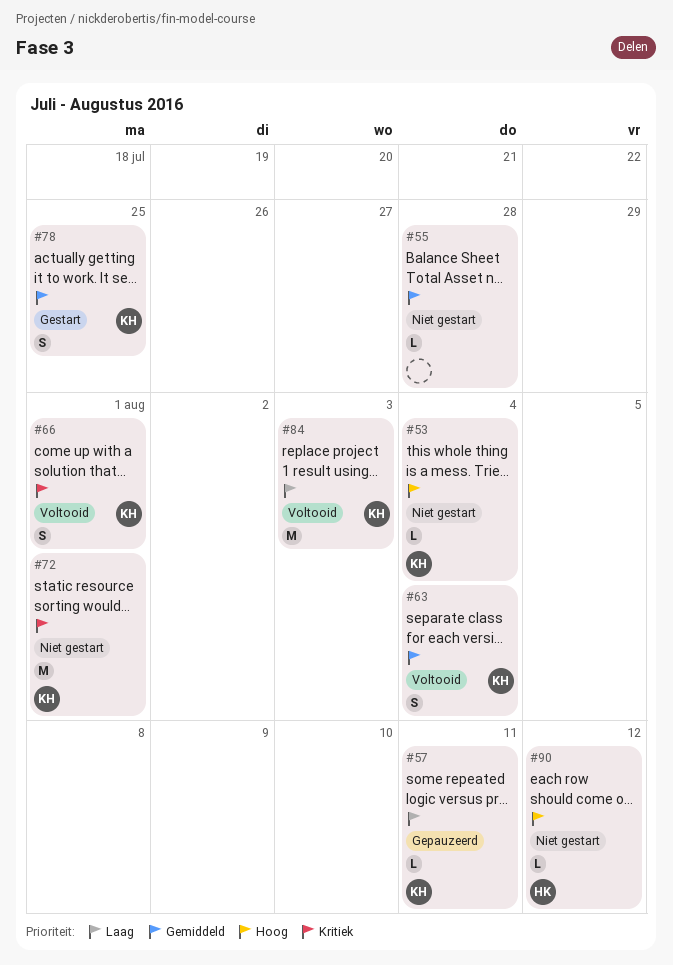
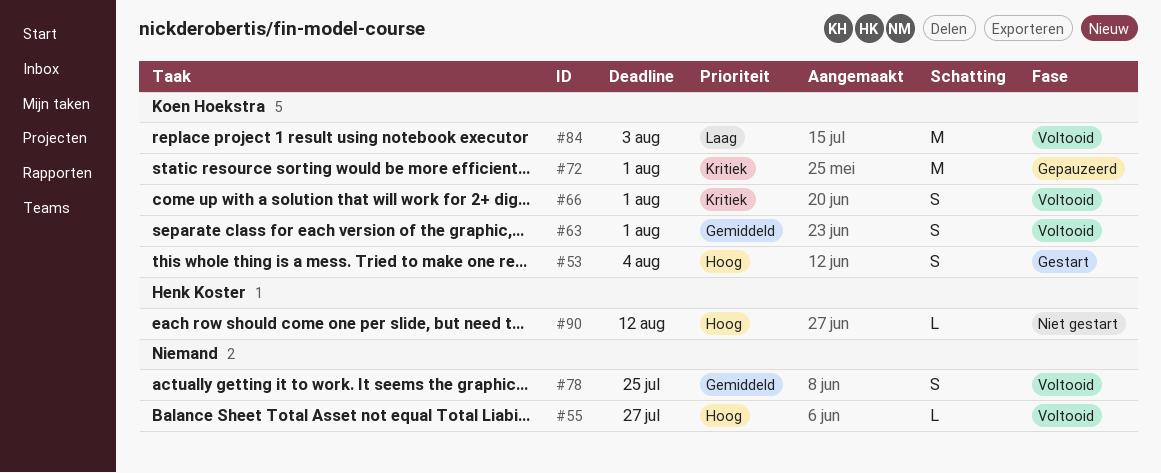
#53, status: Niet gestart -> Gestart
#53, estimate: L -> S
#55, status: Niet gestart -> Voltooid
#55, priority: Gemiddeld -> Hoog
#55, due: Jul 28 -> Jul 27
#57: present -> none
#63, due: Aug 4 -> Aug 1
#72, status: Niet gestart -> Gepauzeerd
#78, status: Gestart -> Voltooid
#78, owner: Koen Hoekstra -> none

